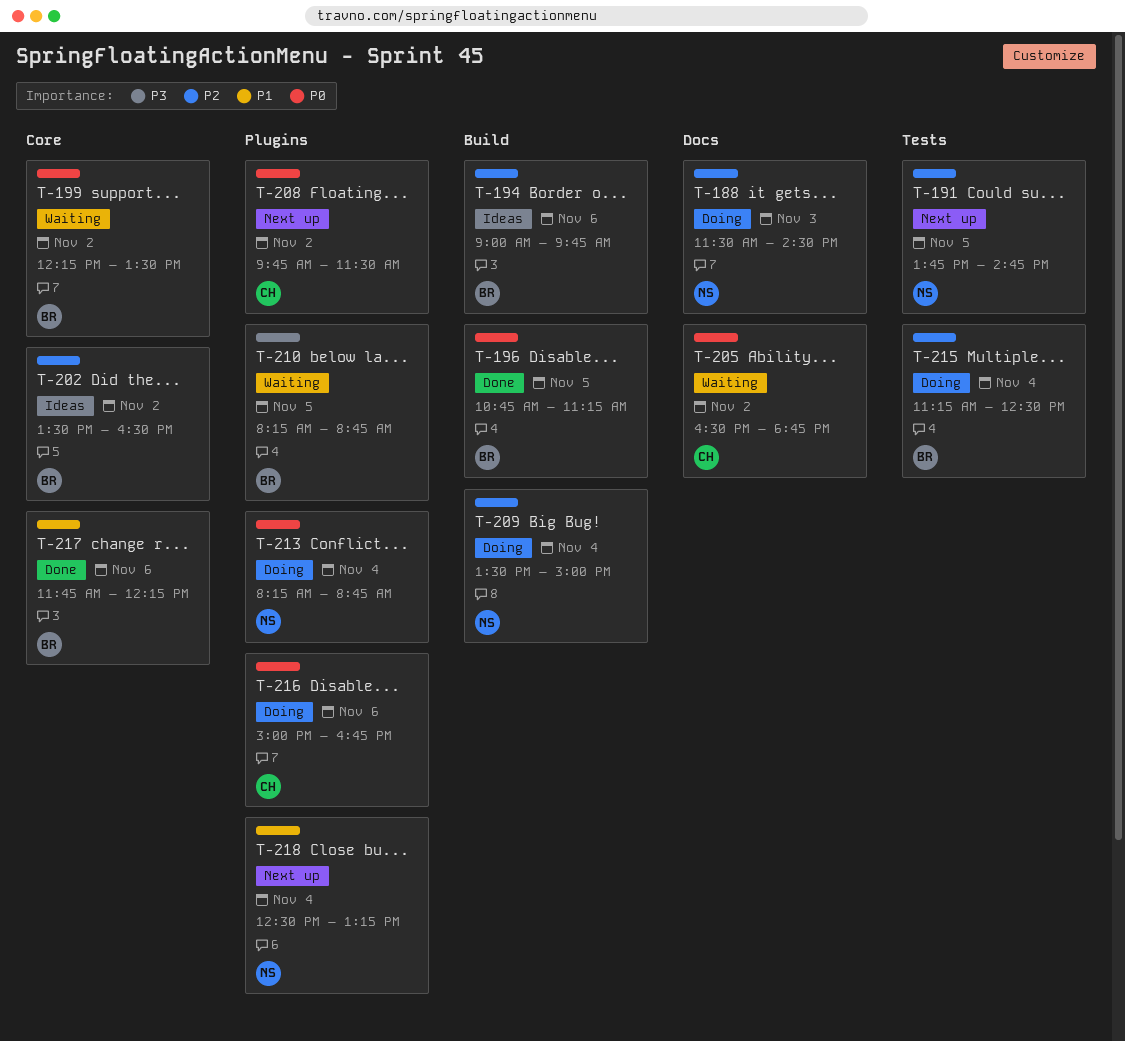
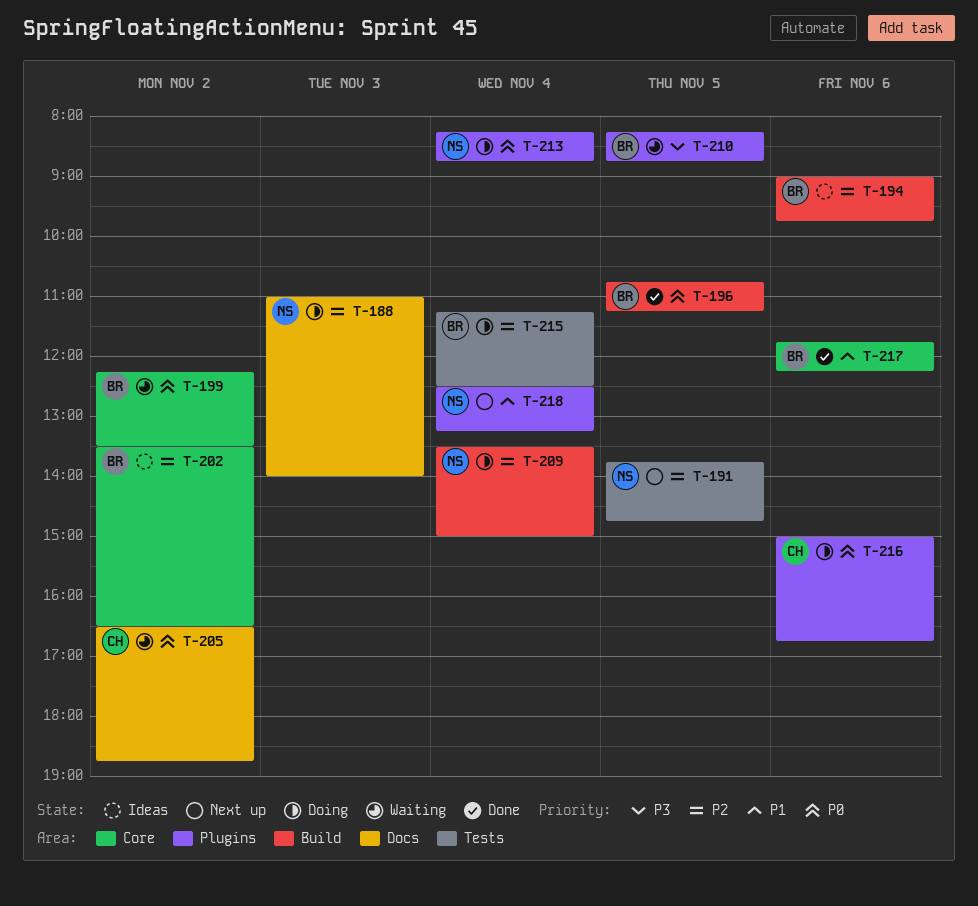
T-188, begins: 11:30 -> 11:00
T-188, ends: 14:30 -> 14:00
T-208: present -> none

